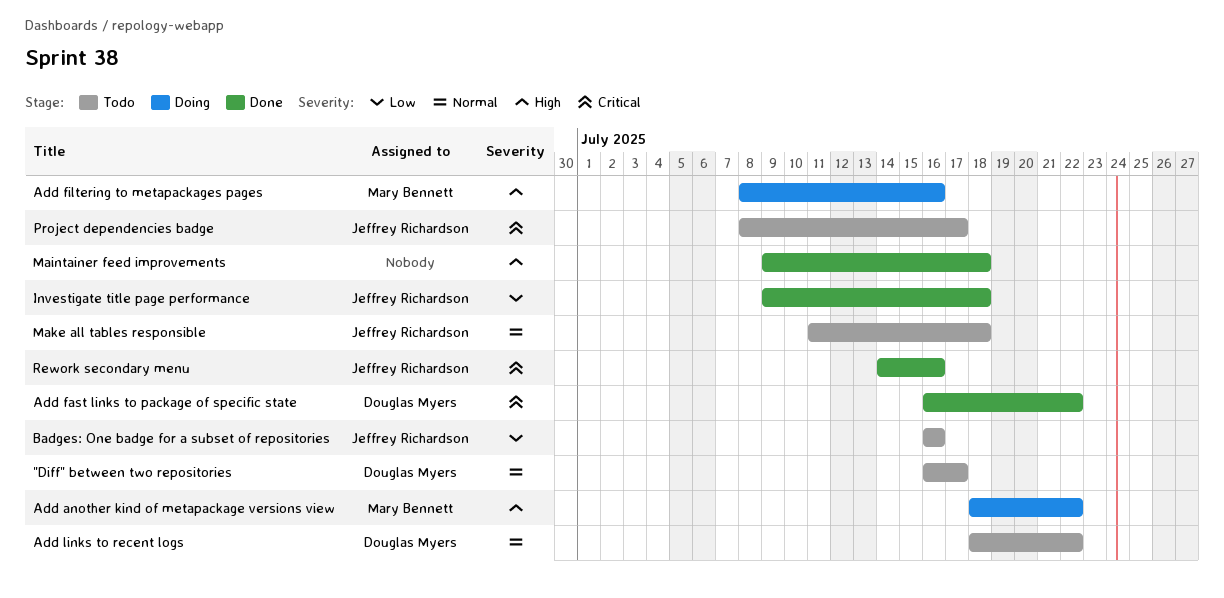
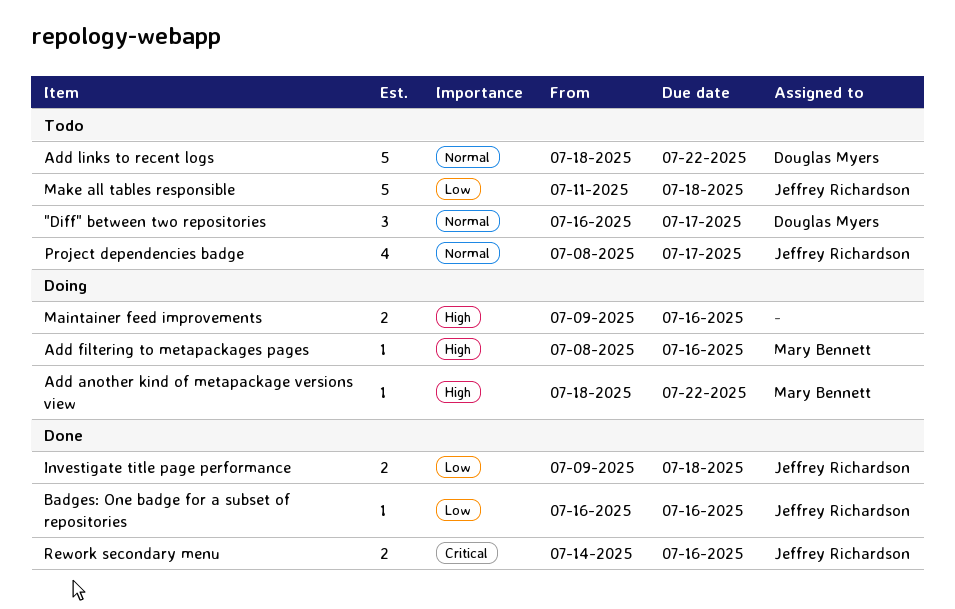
Add fast links to package of specific state: present -> none
Badges: One badge for a subset of repositories, status: Todo -> Done
Maintainer feed improvements, status: Done -> Doing
Maintainer feed improvements, due: Jul 18 -> Jul 16
Make all tables responsible, priority: Normal -> Low
Project dependencies badge, priority: Critical -> Normal

